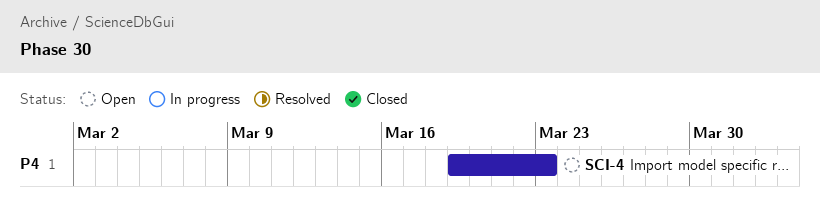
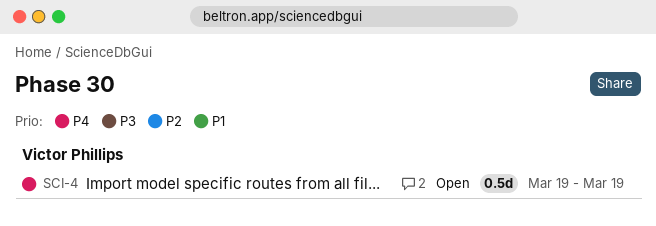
SCI-4, due: Mar 23 -> Mar 19

